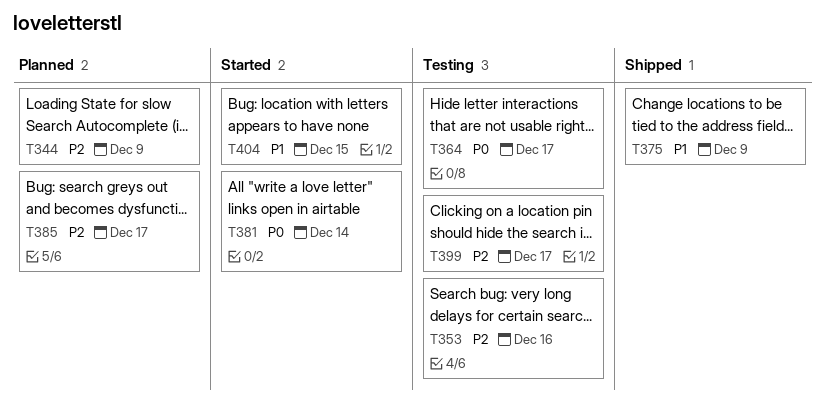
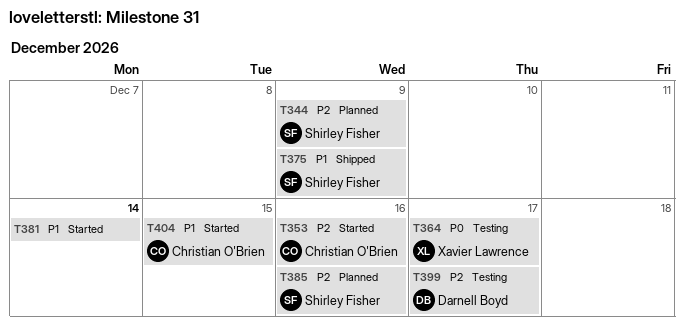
T353, status: Testing -> Started
T381, priority: P0 -> P1
T385, due: Dec 17 -> Dec 16

